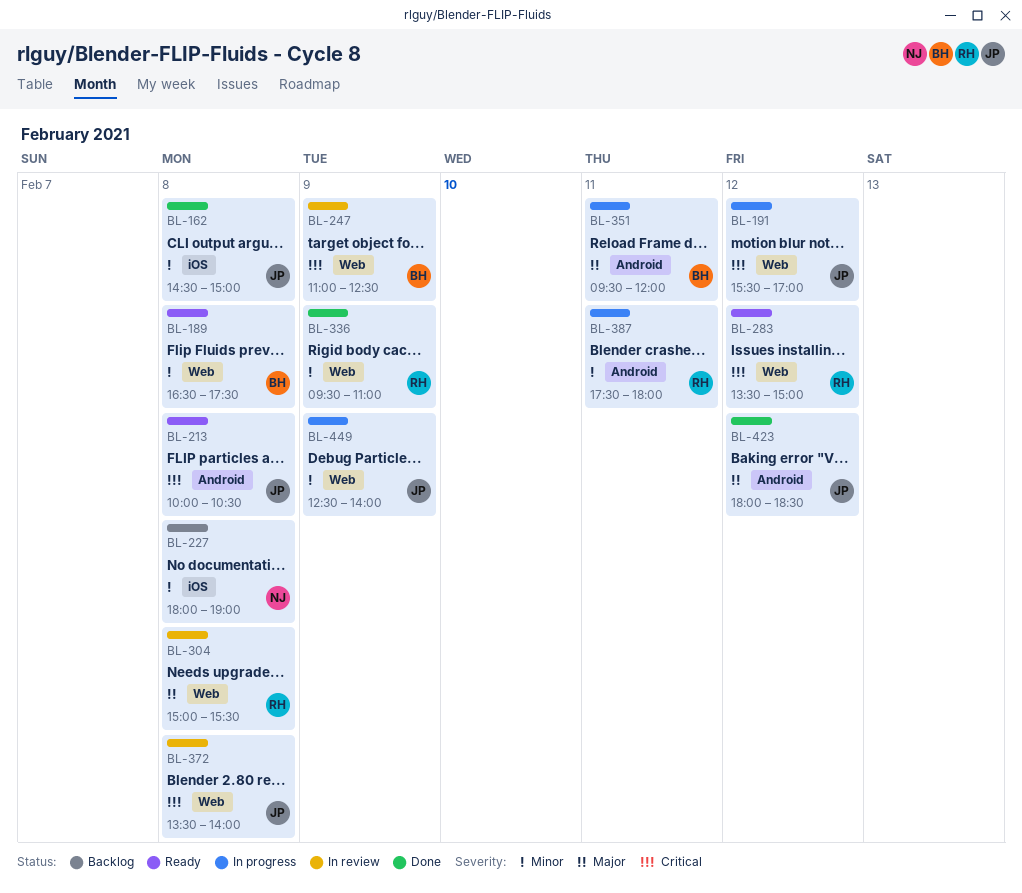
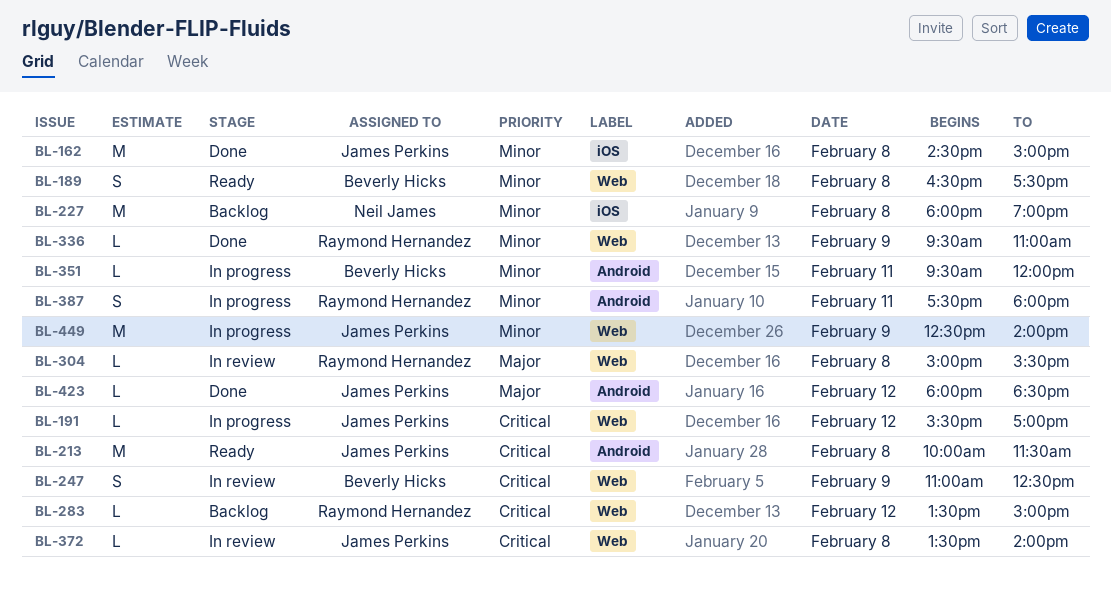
BL-213, ends: 10:30 -> 11:30
BL-283, status: Ready -> Backlog
BL-351, priority: Major -> Minor

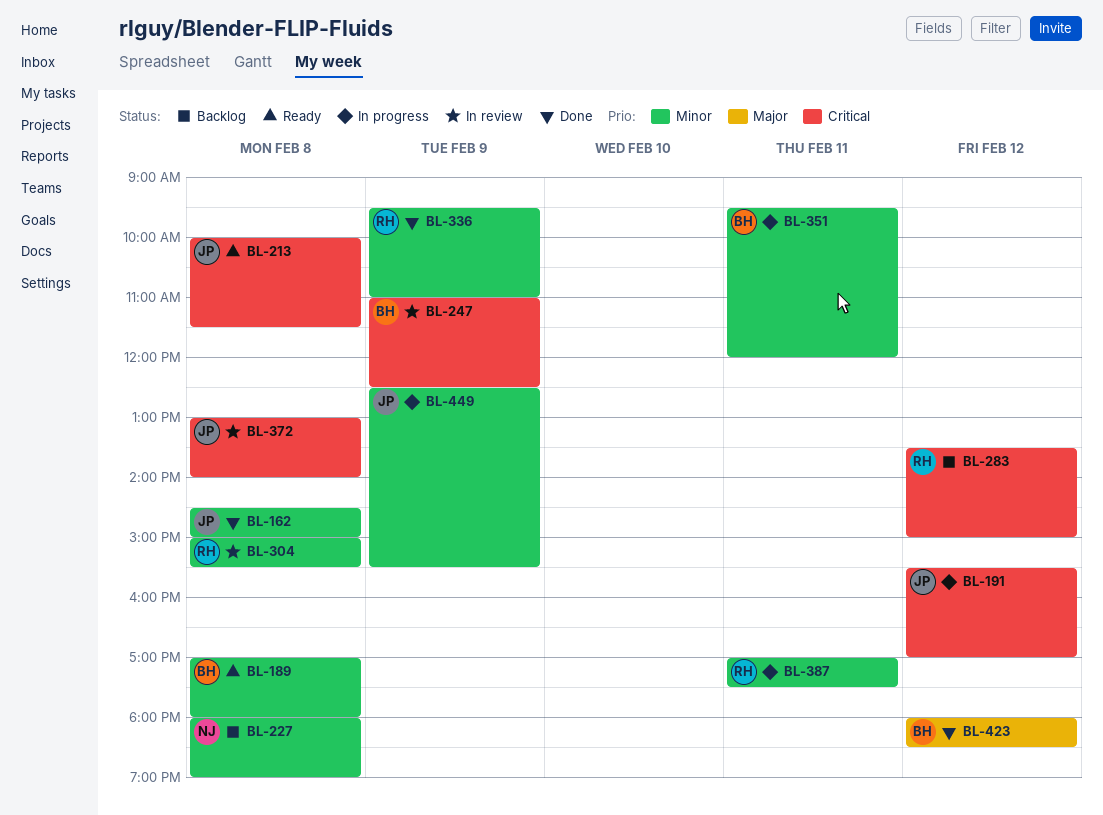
BL-189, begins: 16:30 -> 17:00
BL-189, ends: 17:30 -> 18:00
BL-304, priority: Major -> Minor
BL-372, begins: 13:30 -> 13:00
BL-387, begins: 17:30 -> 17:00
BL-387, ends: 18:00 -> 17:30
BL-423, owner: James Perkins -> Beverly Hicks
BL-449, ends: 14:00 -> 15:30

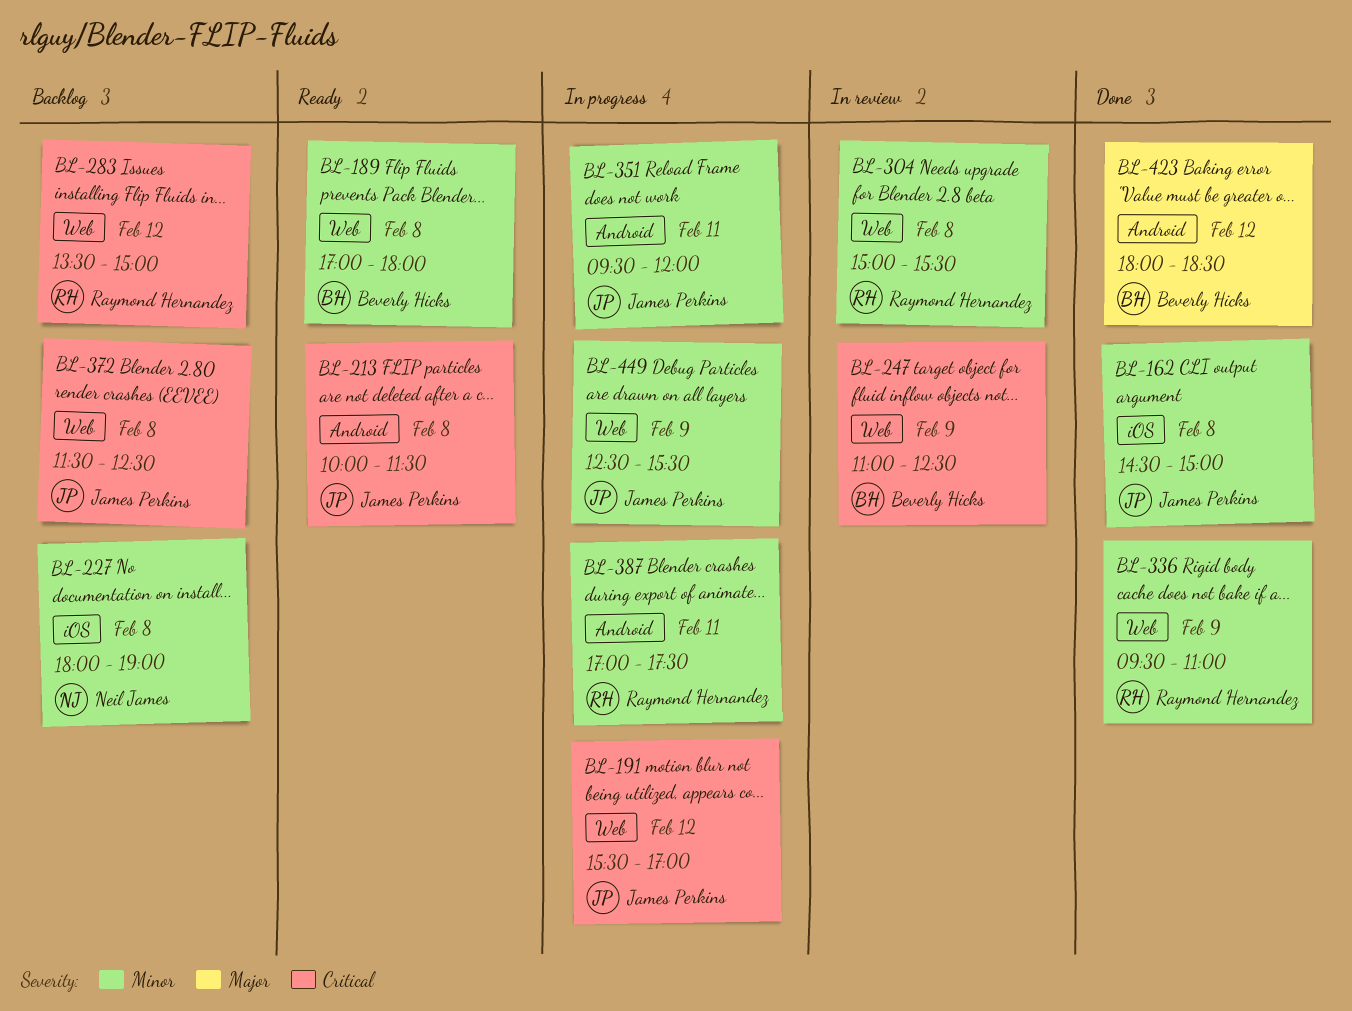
BL-351, owner: Beverly Hicks -> James Perkins
BL-372, status: In review -> Backlog
BL-372, begins: 13:00 -> 11:30
BL-372, ends: 14:00 -> 12:30

